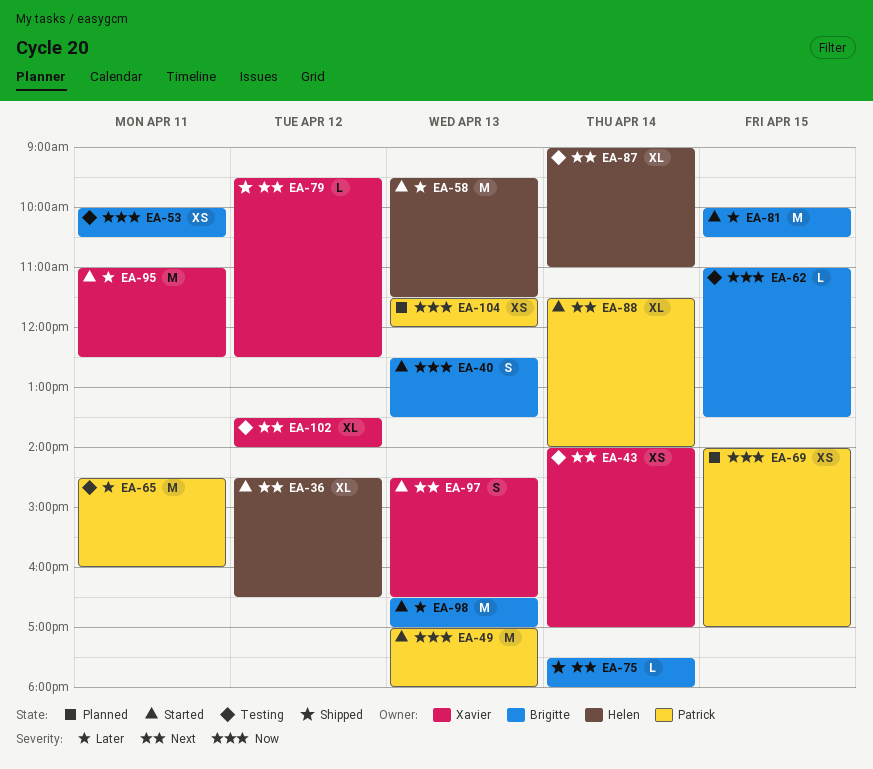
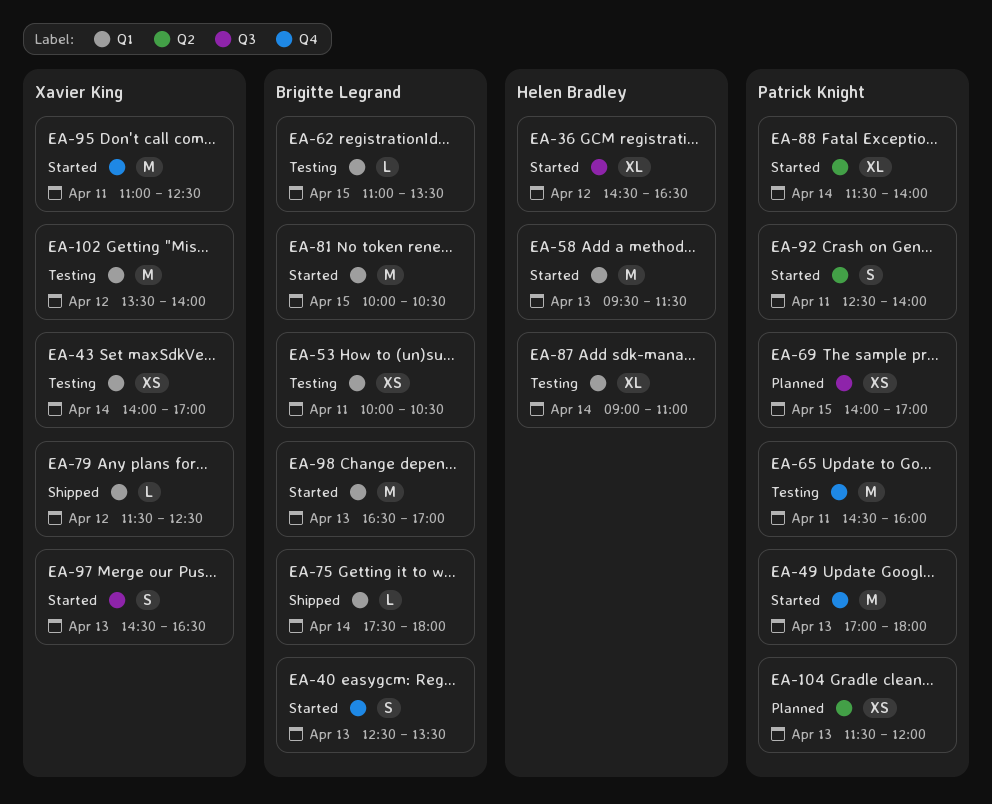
EA-79, begins: 09:30 -> 11:30
EA-92: none -> present
EA-102, estimate: XL -> M

